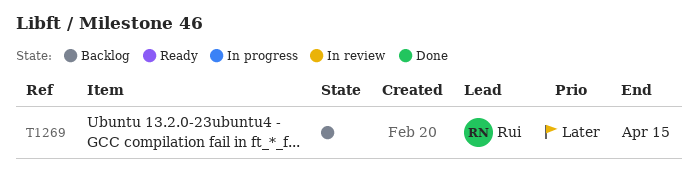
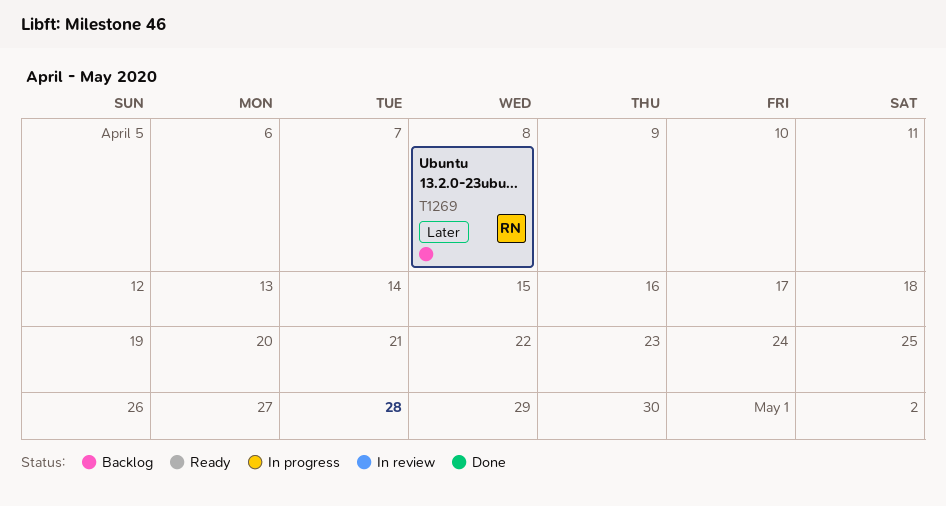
T1269, due: Apr 15 -> Apr 8

